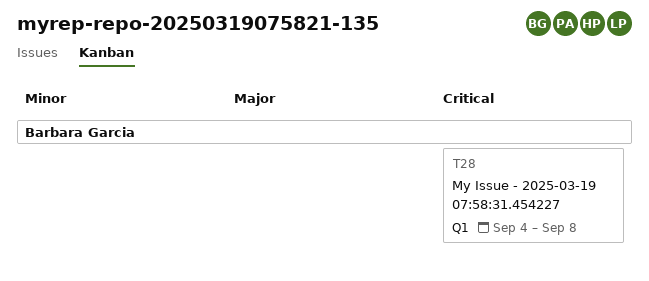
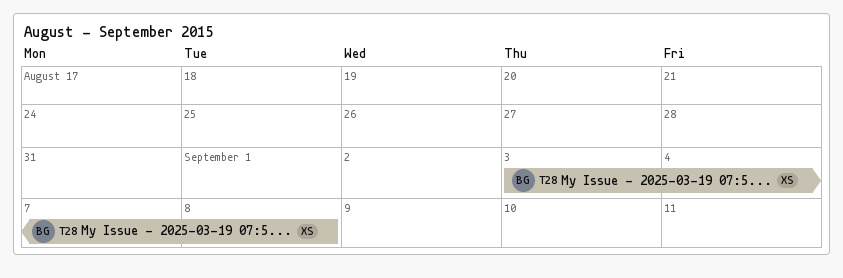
T28, start: Sep 4 -> Sep 3

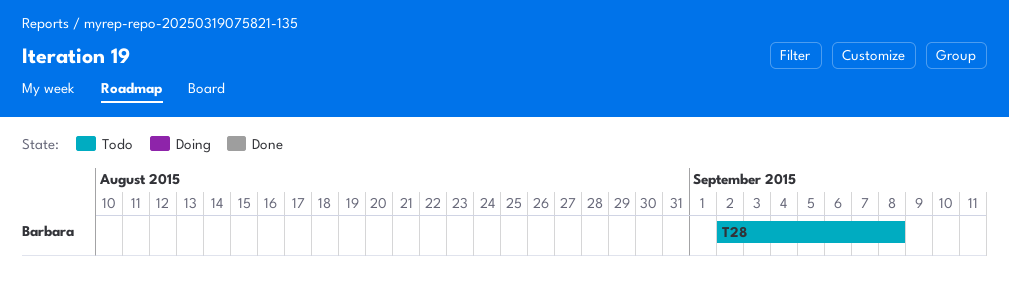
T28, start: Sep 3 -> Sep 2

